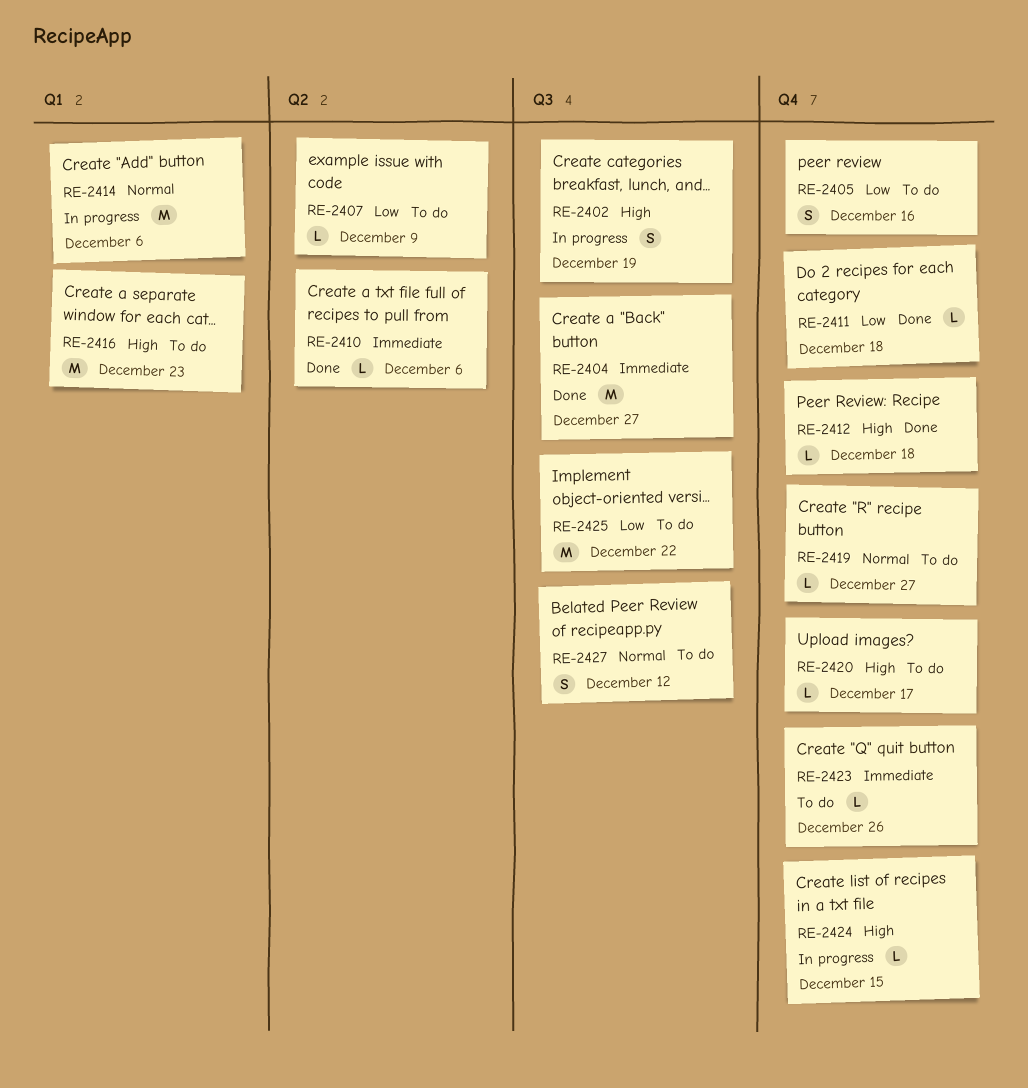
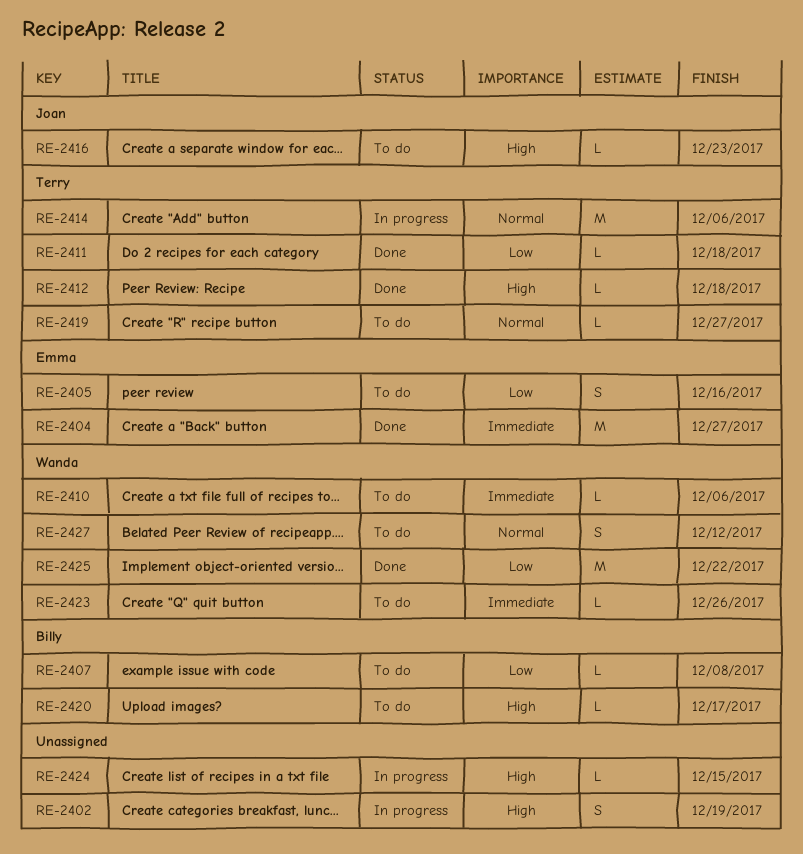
RE-2407, due: Dec 9 -> Dec 8
RE-2410, status: Done -> To do
RE-2416, estimate: M -> L
RE-2425, status: To do -> Done

